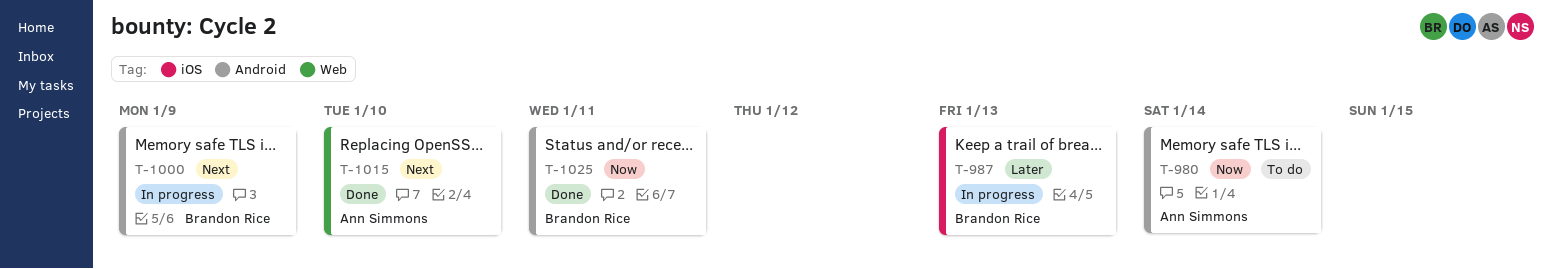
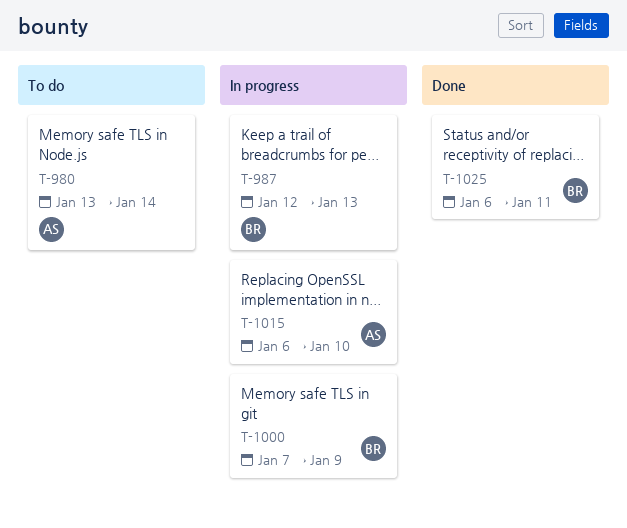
T-1015, status: Done -> In progress

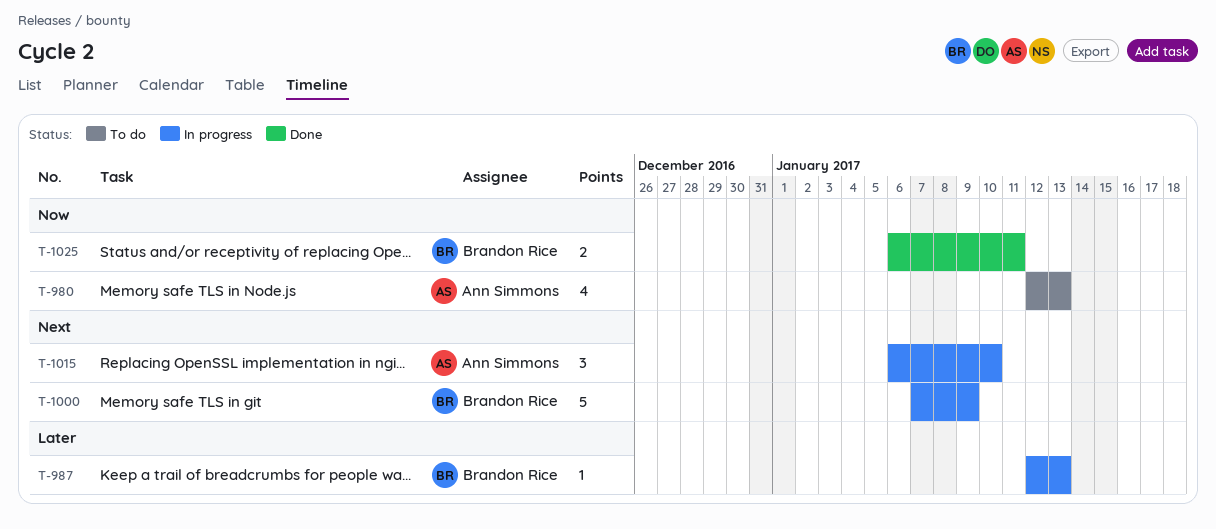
T-980, start: Jan 13 -> Jan 12
T-980, due: Jan 14 -> Jan 13

